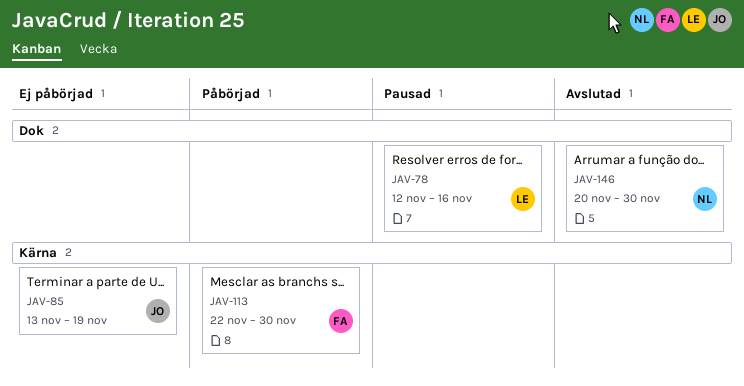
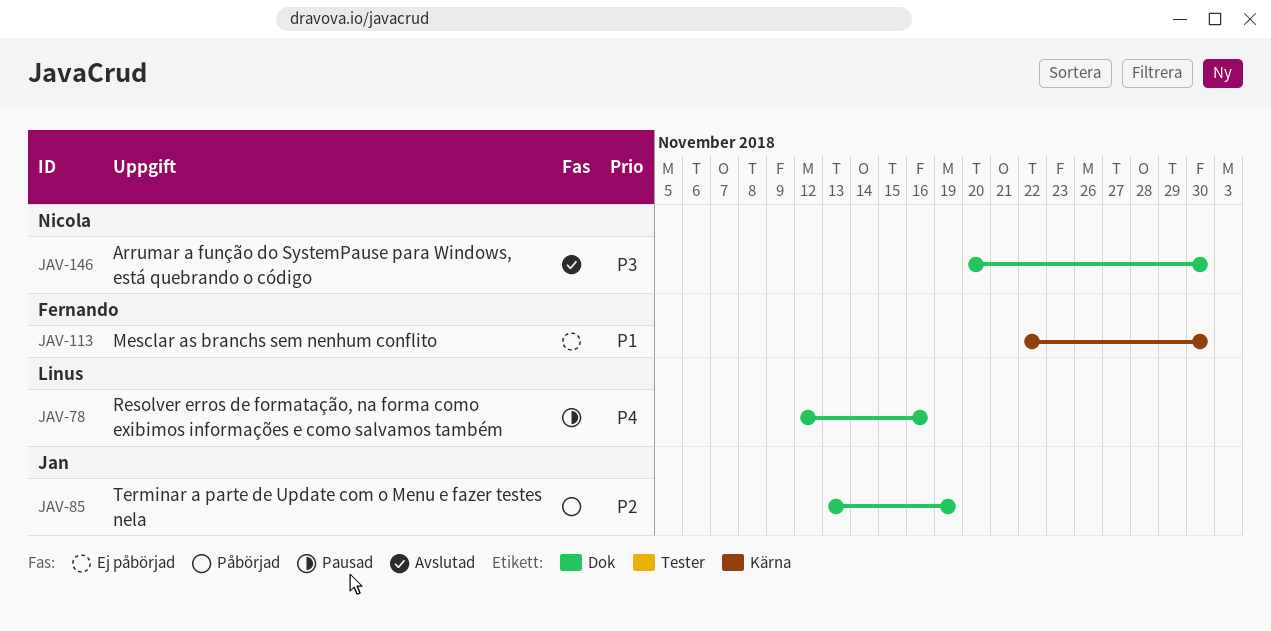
JAV-85, status: Ej påbörjad -> Påbörjad
JAV-85, label: Kärna -> Dok
JAV-113, status: Påbörjad -> Ej påbörjad

